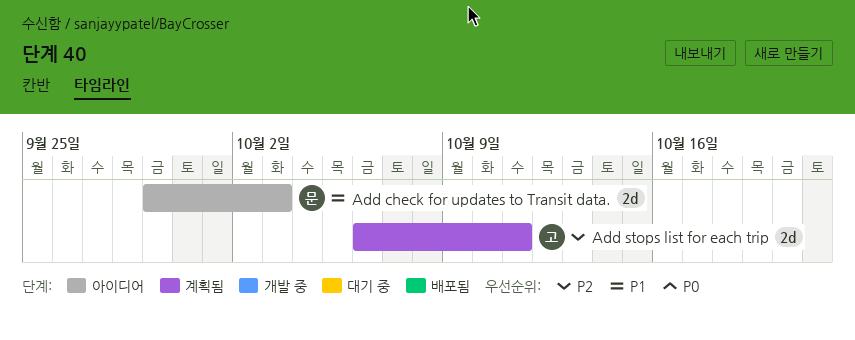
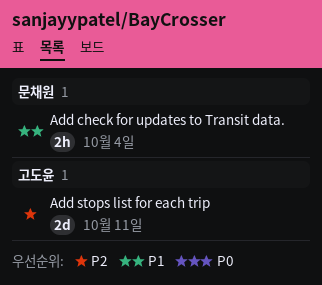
Add check for updates to Transit data., estimate: 2d -> 2h
Add check for updates to Transit data., due: Oct 3 -> Oct 4

